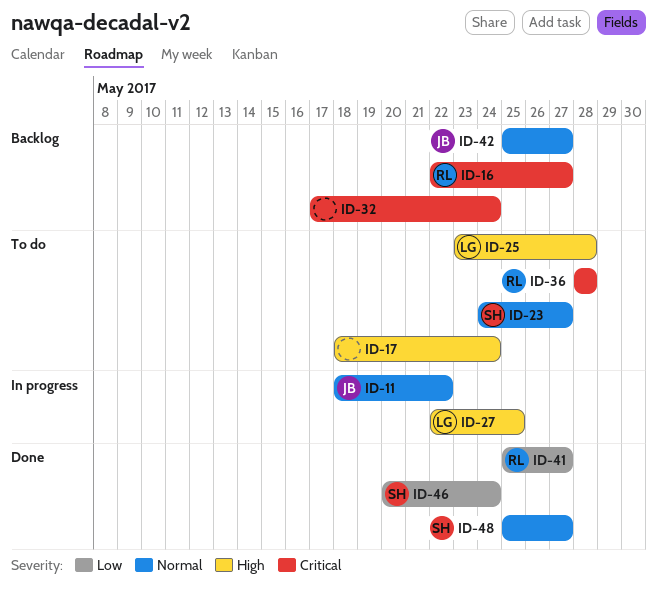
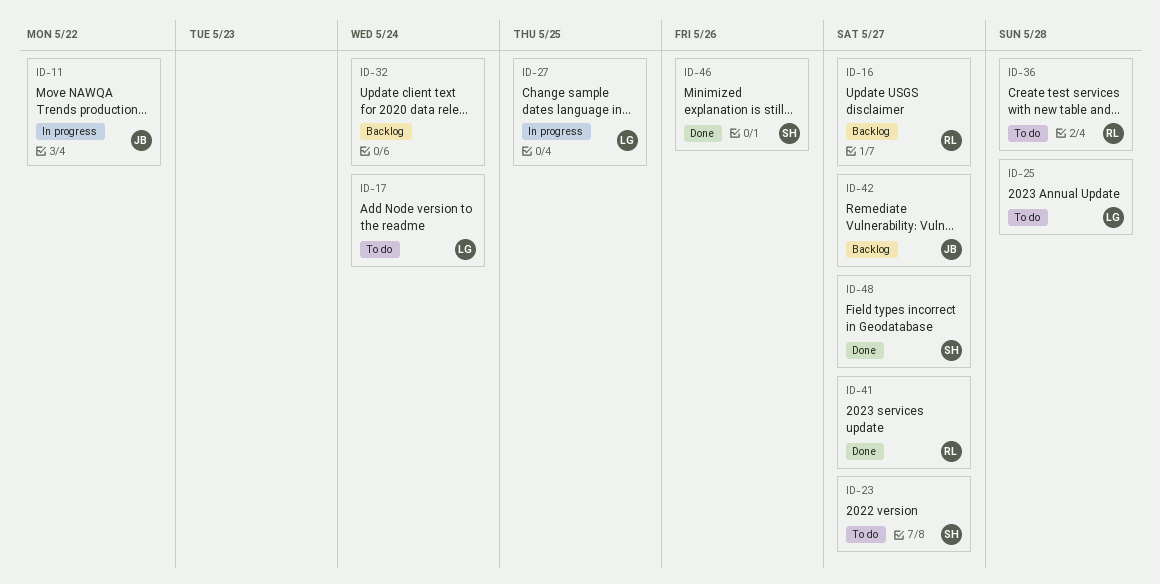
ID-17, owner: none -> LG
ID-46, due: May 24 -> May 26

